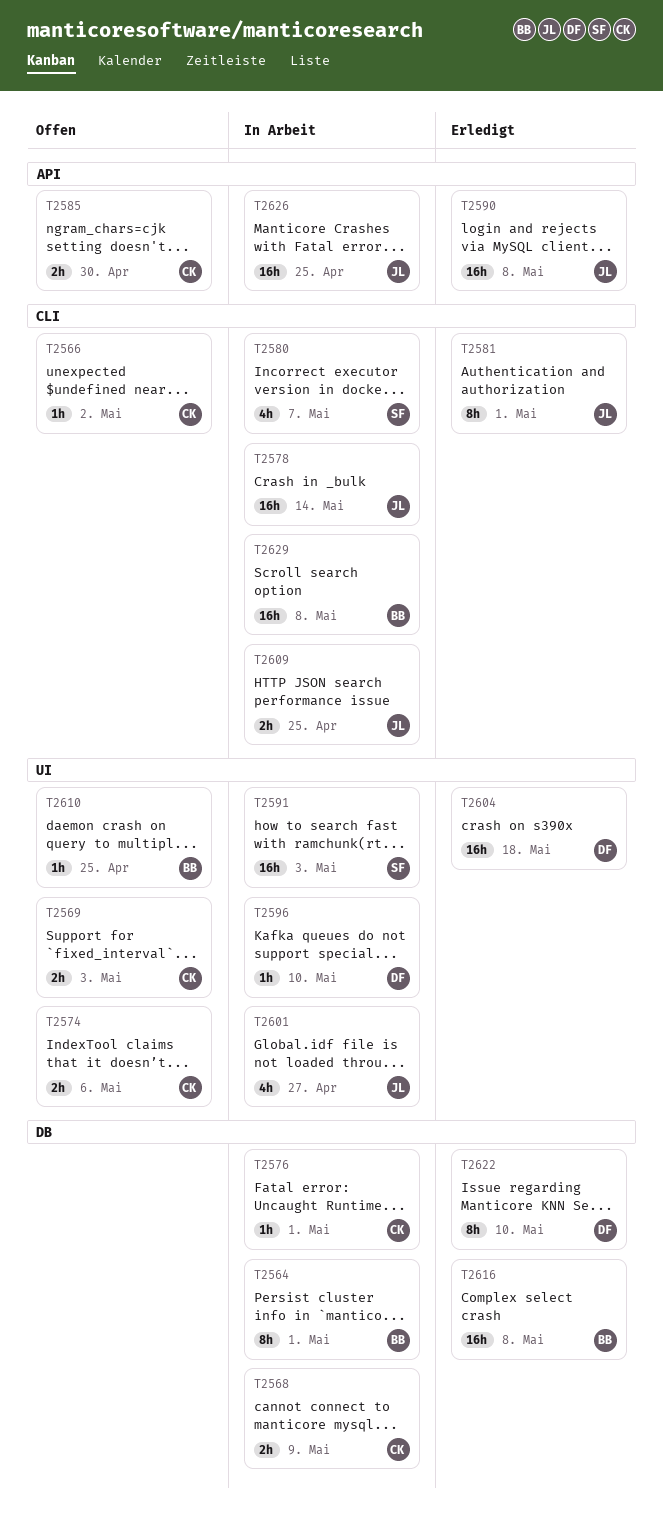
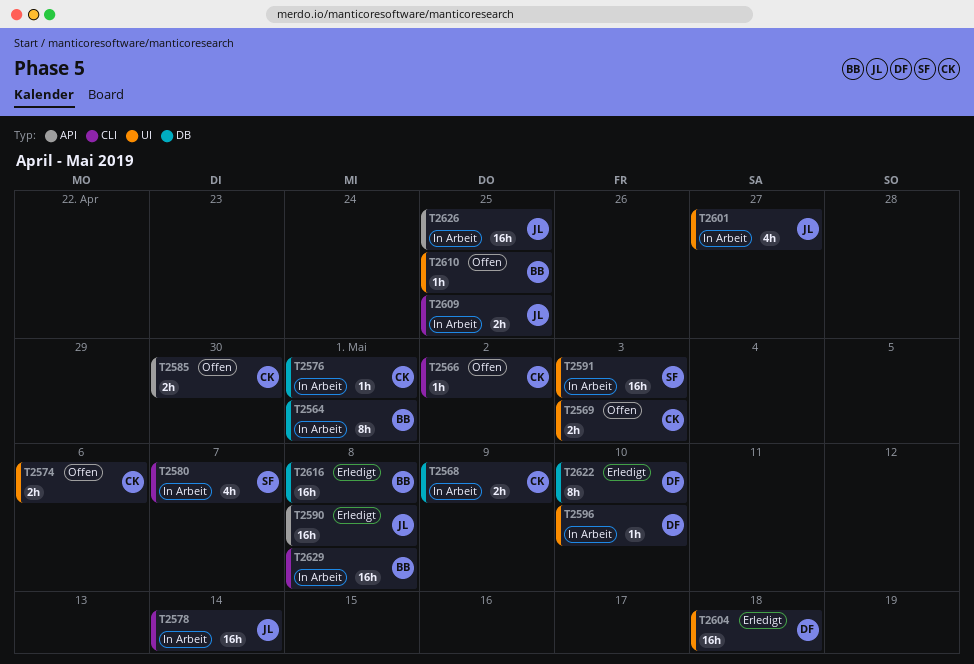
T2581: present -> none

